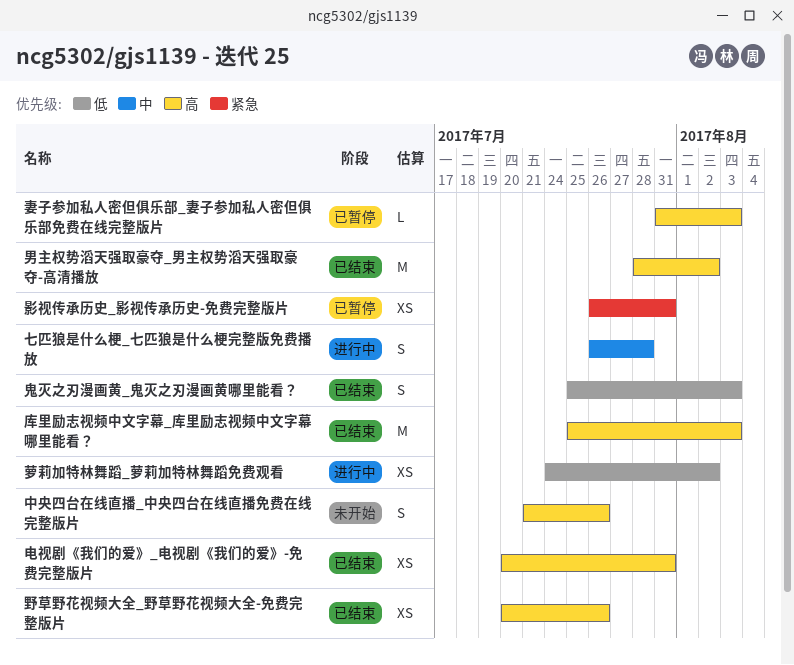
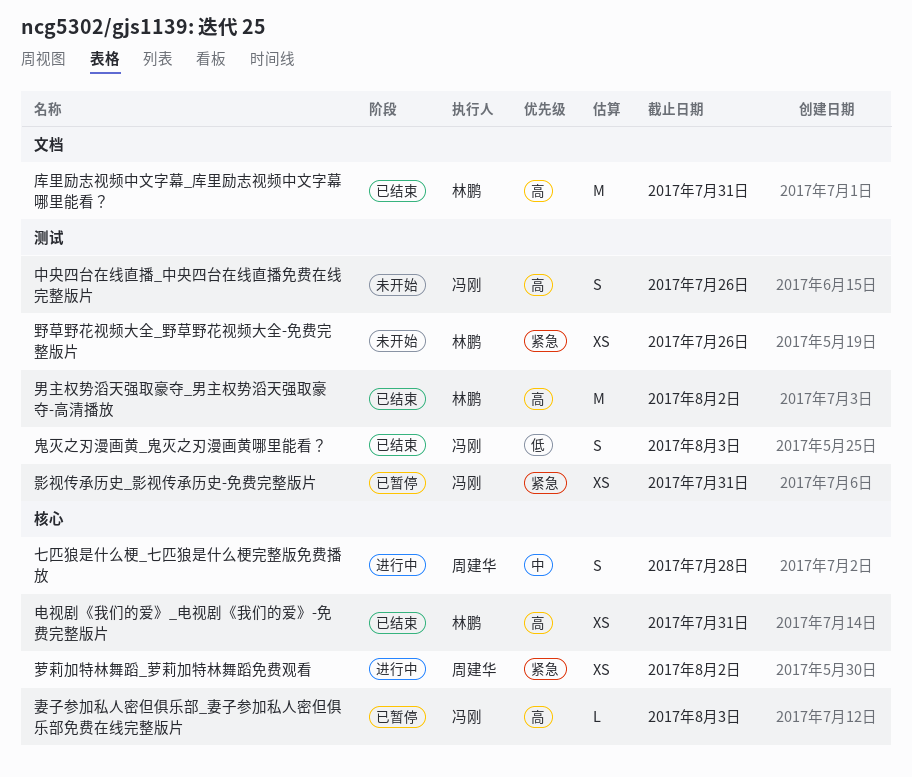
库里励志视频中文字幕_库里励志视频中文字幕哪里能看？, due: Aug 3 -> Jul 31
萝莉加特林舞蹈_萝莉加特林舞蹈免费观看, priority: 低 -> 紧急
野草野花视频大全_野草野花视频大全-免费完整版片, status: 已结束 -> 未开始
野草野花视频大全_野草野花视频大全-免费完整版片, priority: 高 -> 紧急

